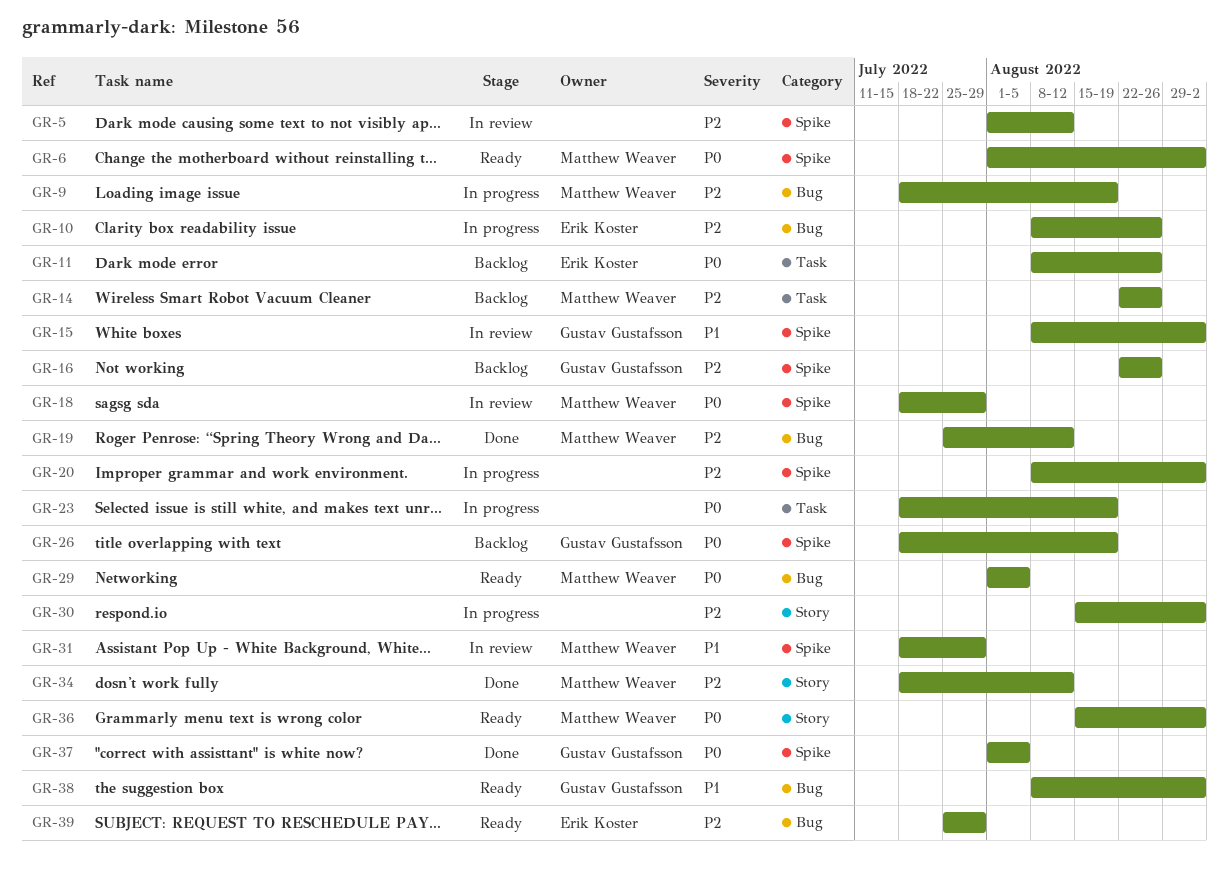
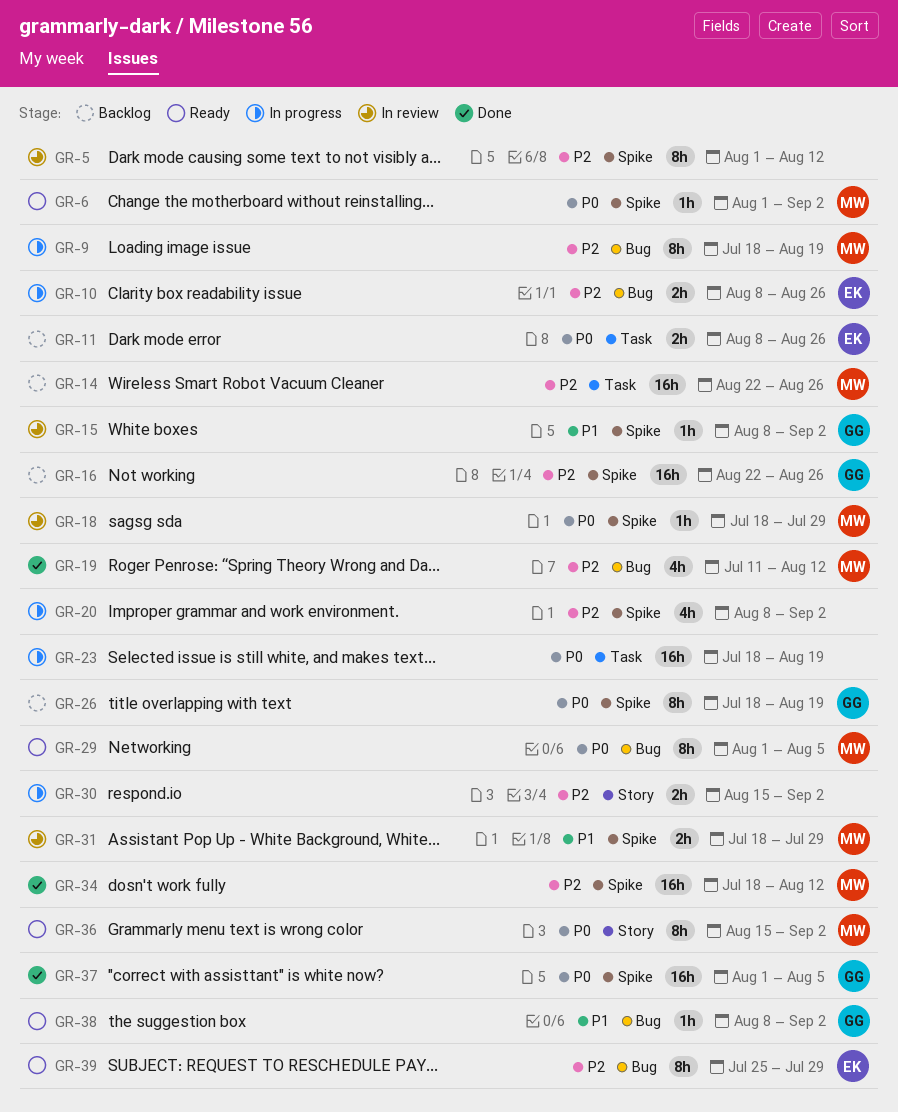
GR-19, start: Jul 25 -> Jul 11
GR-34, label: Story -> Spike

